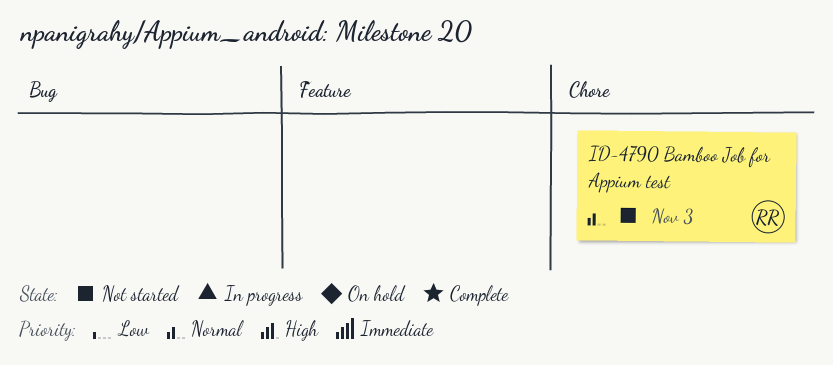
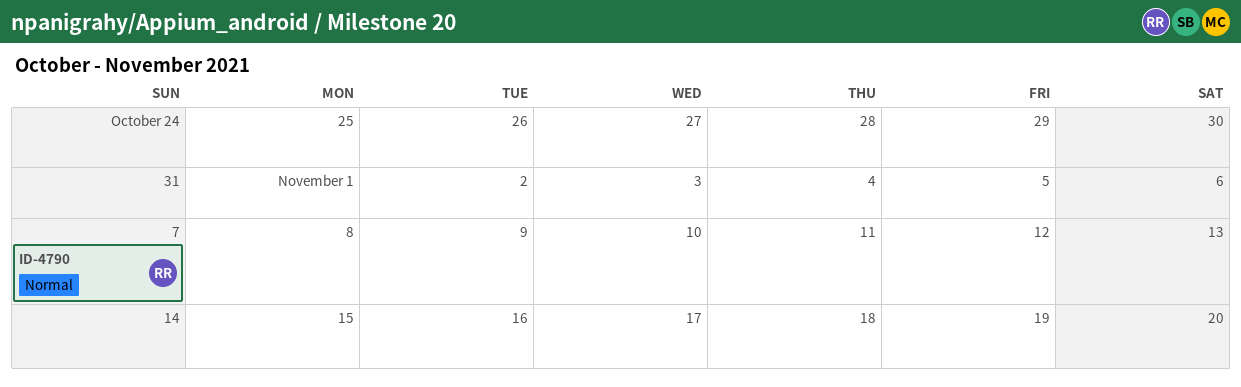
ID-4790, due: Nov 3 -> Nov 7

